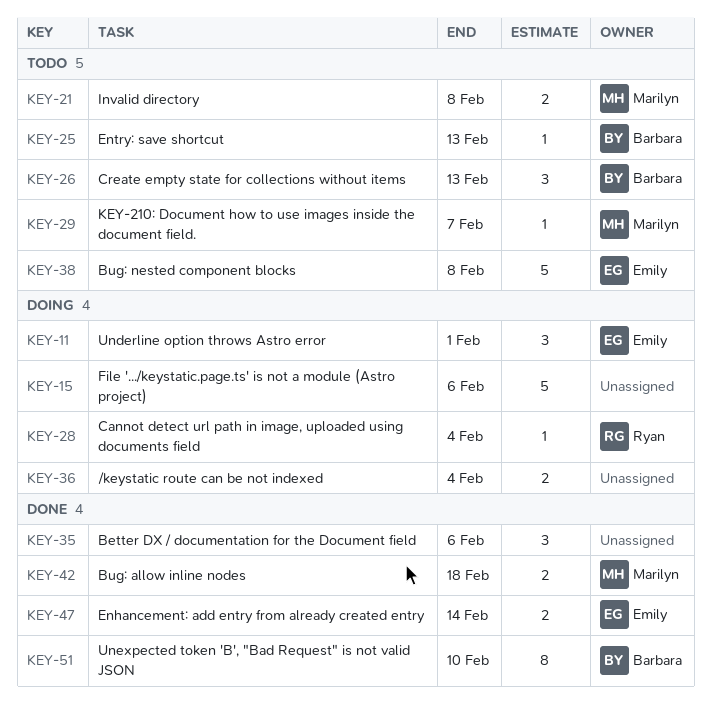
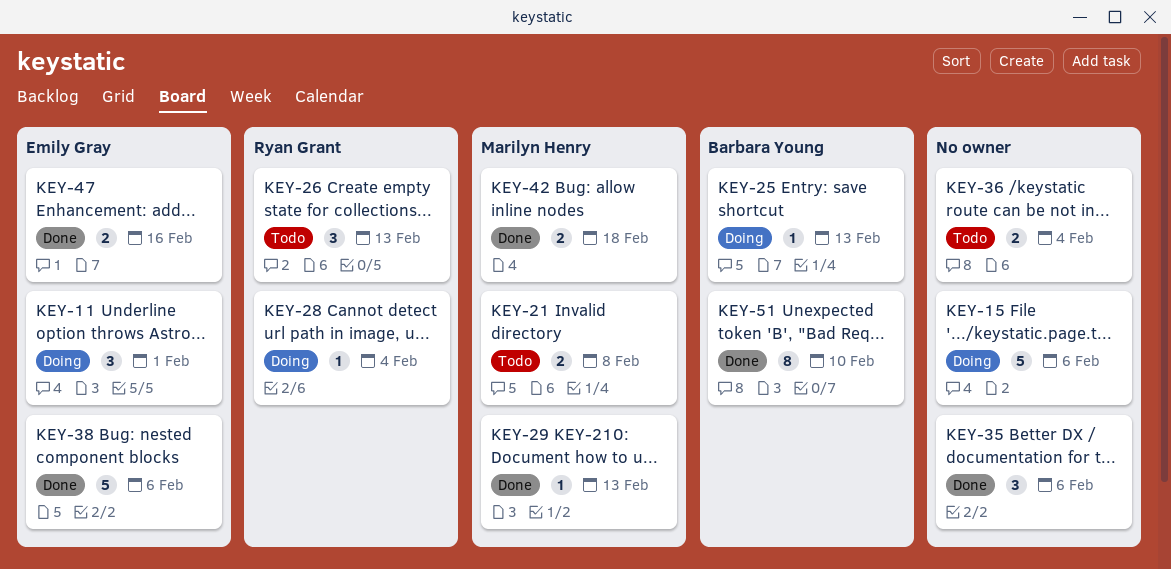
KEY-25, status: Todo -> Doing
KEY-26, owner: Barbara Young -> Ryan Grant
KEY-29, status: Todo -> Done
KEY-29, due: Feb 7 -> Feb 13
KEY-36, status: Doing -> Todo
KEY-38, status: Todo -> Done
KEY-38, due: Feb 8 -> Feb 6
KEY-47, due: Feb 14 -> Feb 16

